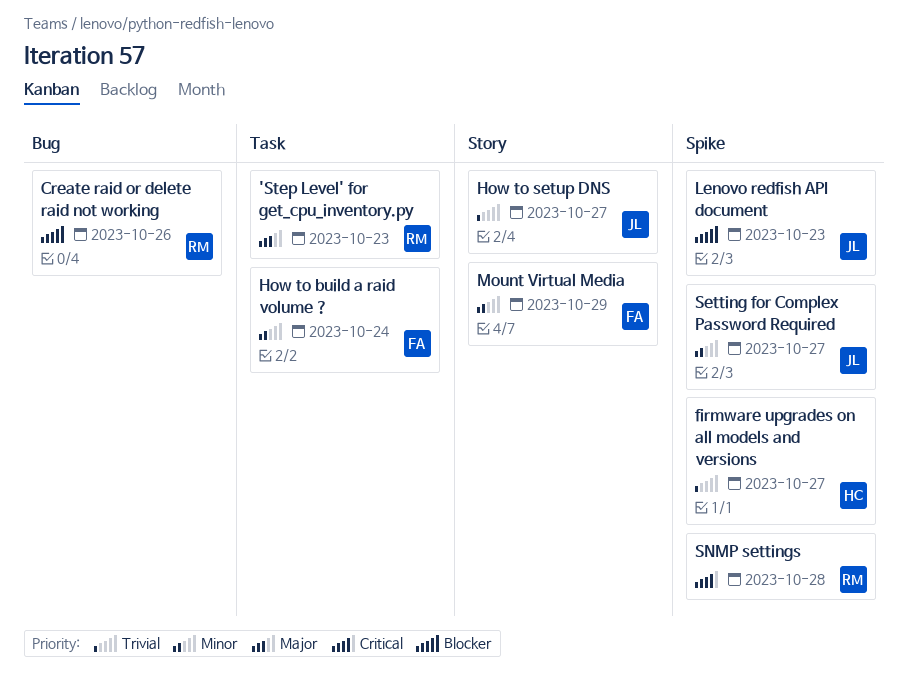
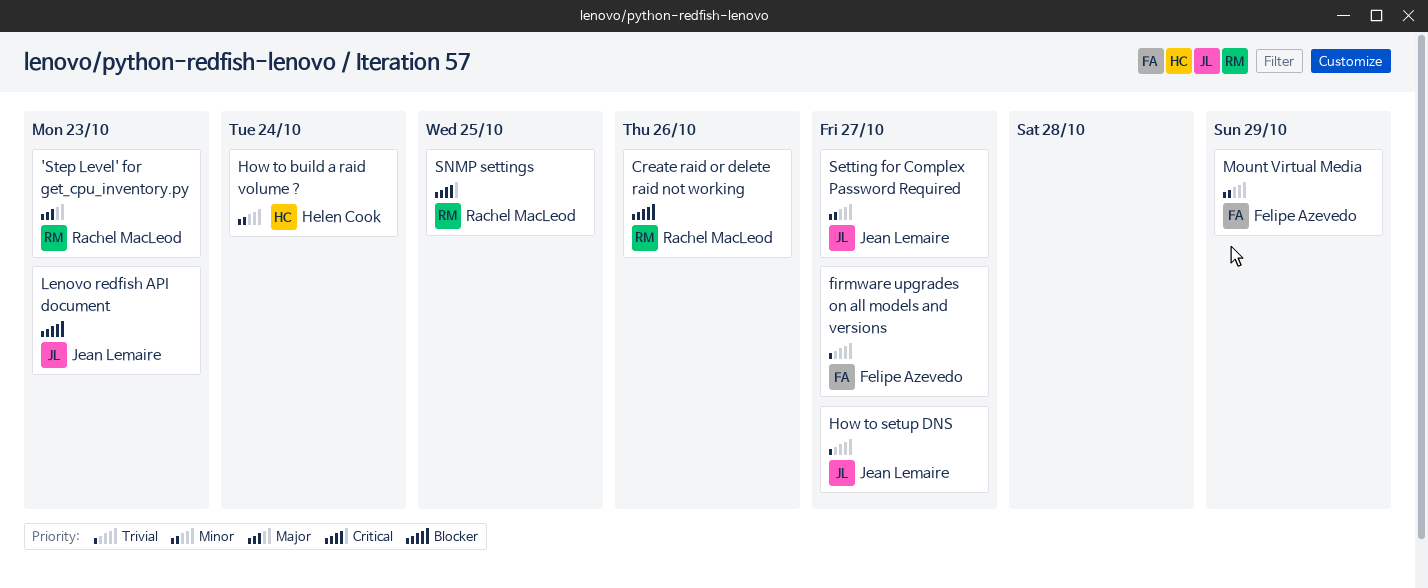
firmware upgrades on all models and versions, owner: Helen Cook -> Felipe Azevedo
How to build a raid volume ?, owner: Felipe Azevedo -> Helen Cook
SNMP settings, due: Oct 28 -> Oct 25

